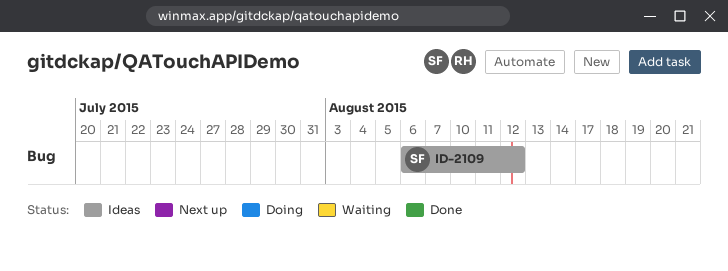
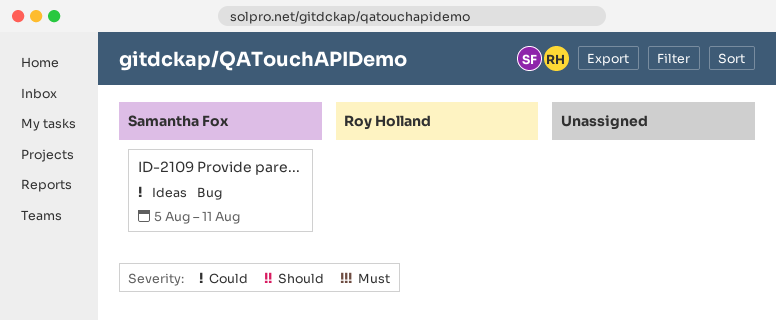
ID-2109, start: Aug 6 -> Aug 5
ID-2109, due: Aug 12 -> Aug 11

